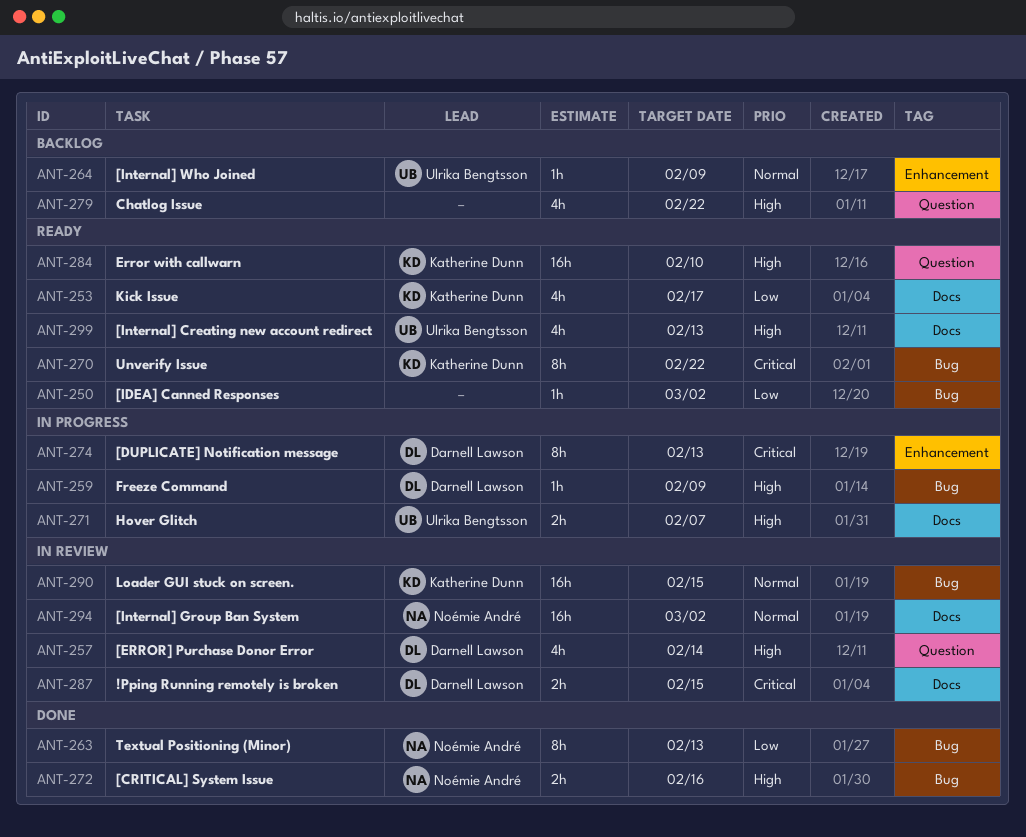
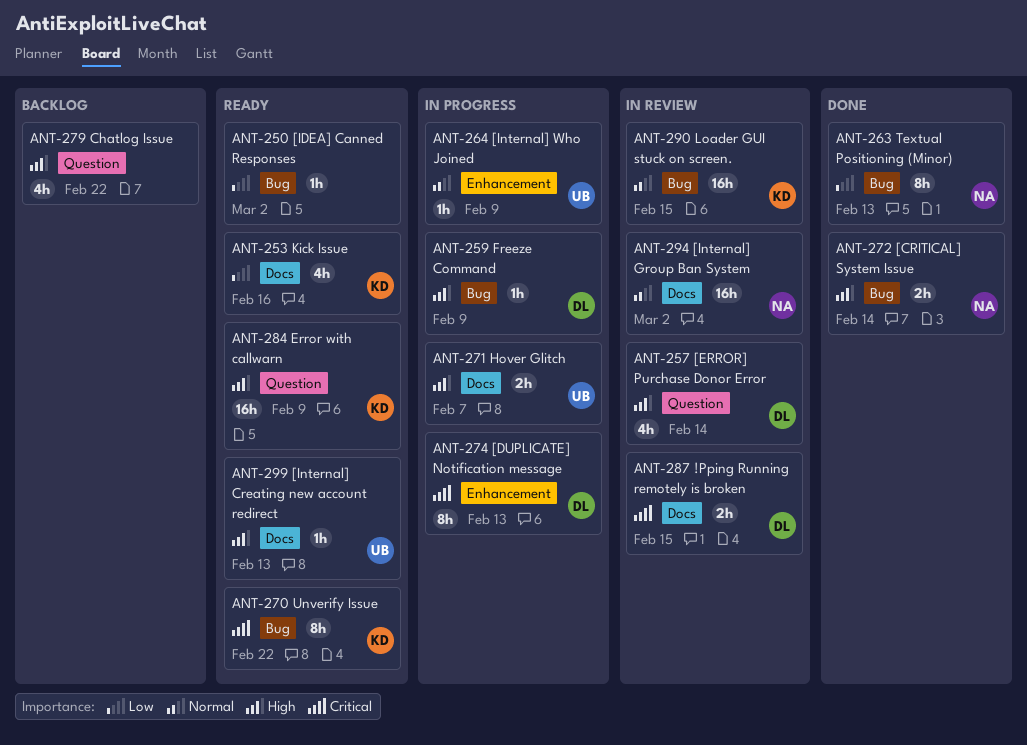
ANT-253, due: Feb 17 -> Feb 16
ANT-264, status: Backlog -> In progress
ANT-272, due: Feb 16 -> Feb 14
ANT-284, due: Feb 10 -> Feb 9
ANT-299, estimate: 4h -> 1h

